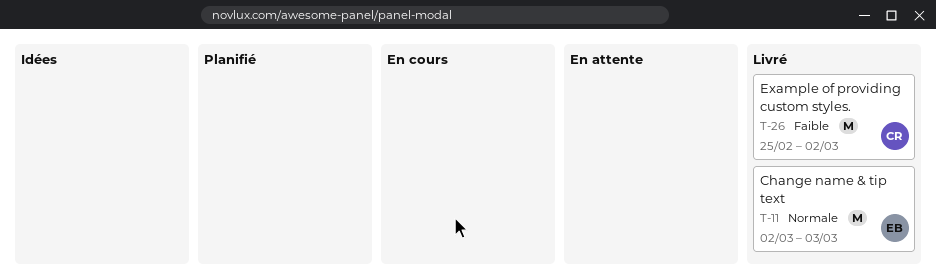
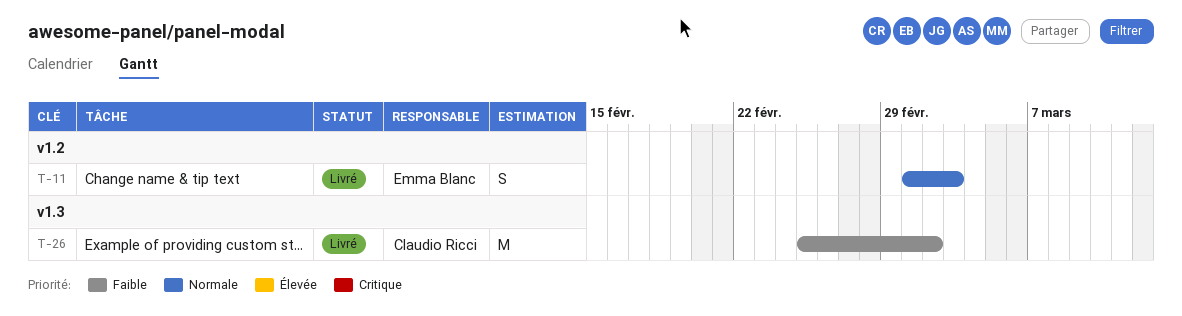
T-11, estimate: M -> S
T-11, start: Mar 2 -> Mar 1

